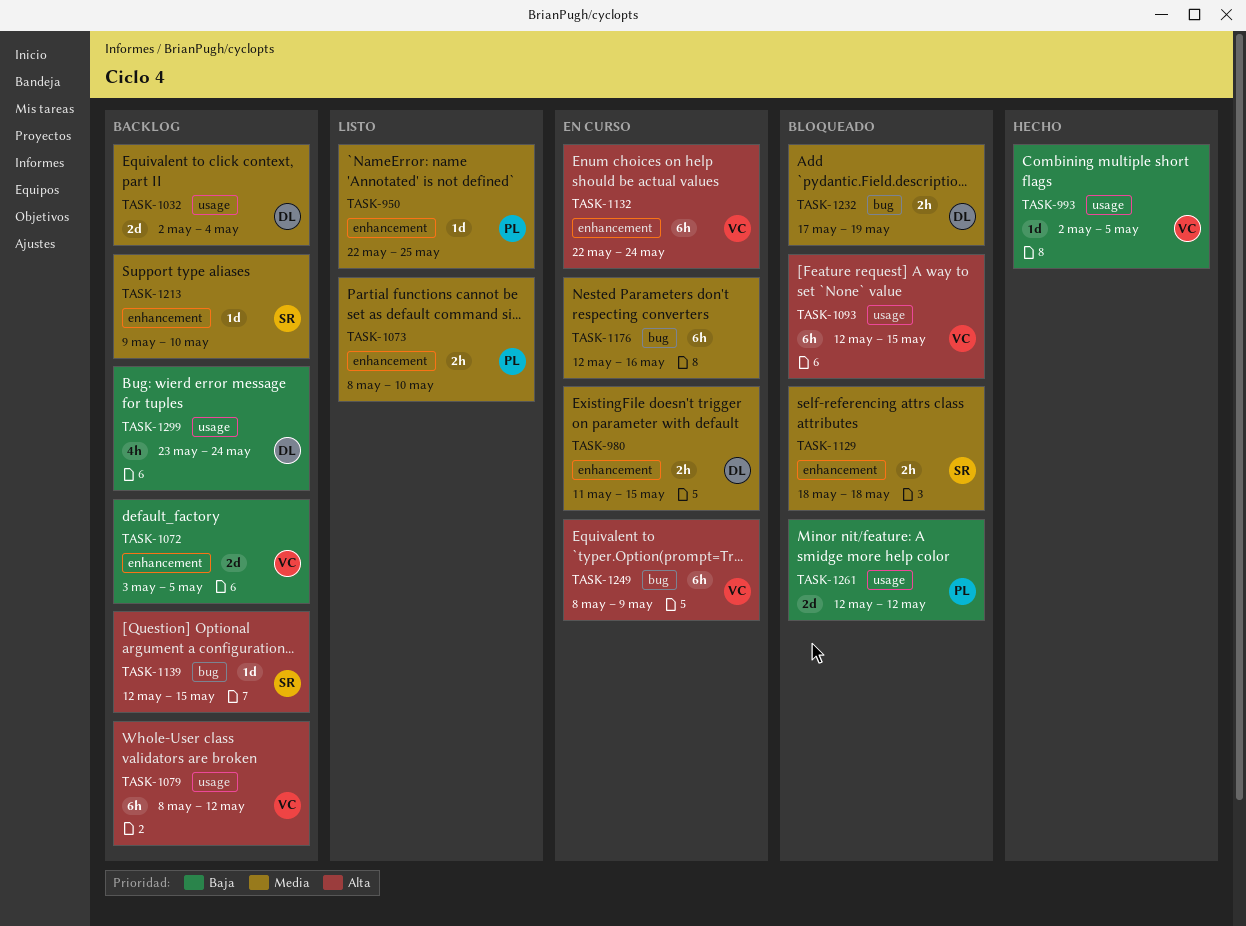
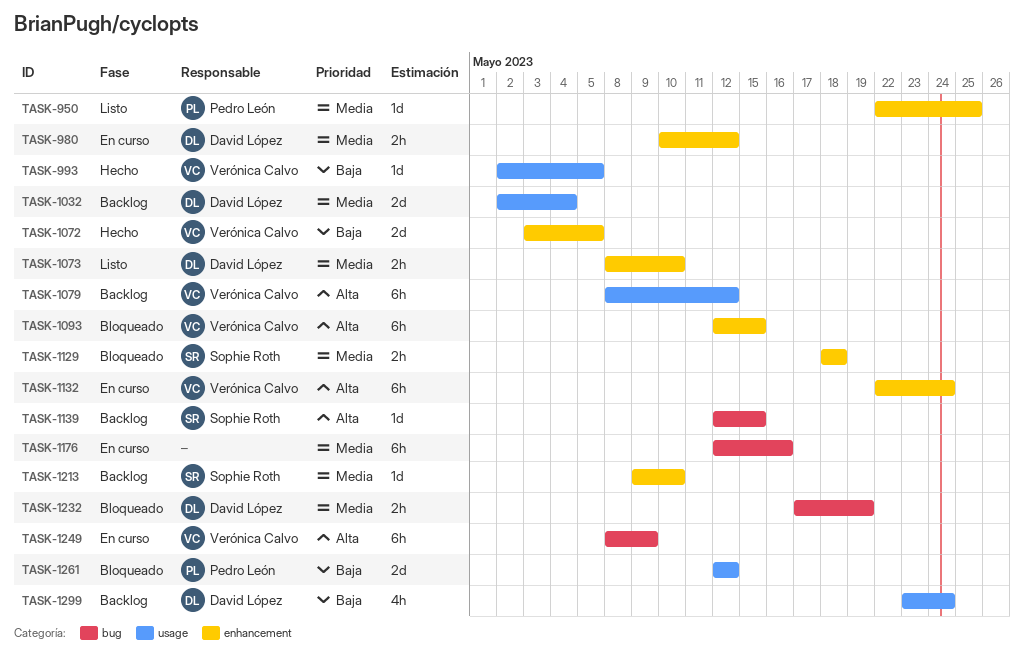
TASK-980, start: May 11 -> May 10
TASK-980, due: May 15 -> May 12
TASK-1072, status: Backlog -> Hecho
TASK-1073, owner: Pedro León -> David López
TASK-1093, label: usage -> enhancement

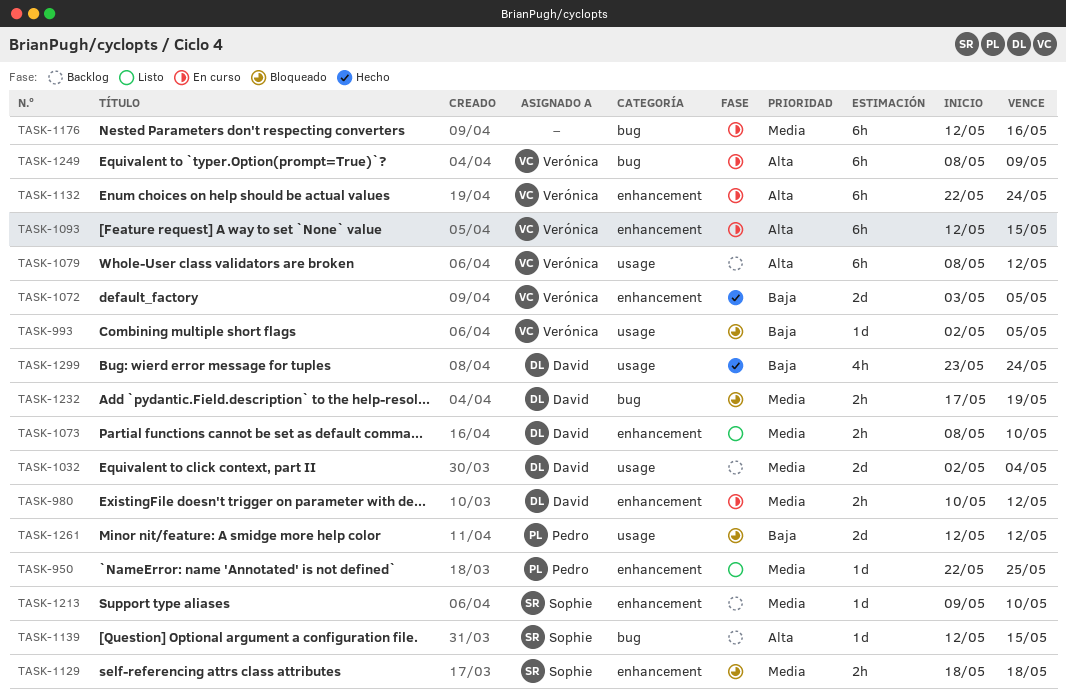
TASK-993, status: Hecho -> Bloqueado
TASK-1093, status: Bloqueado -> En curso
TASK-1299, status: Backlog -> Hecho

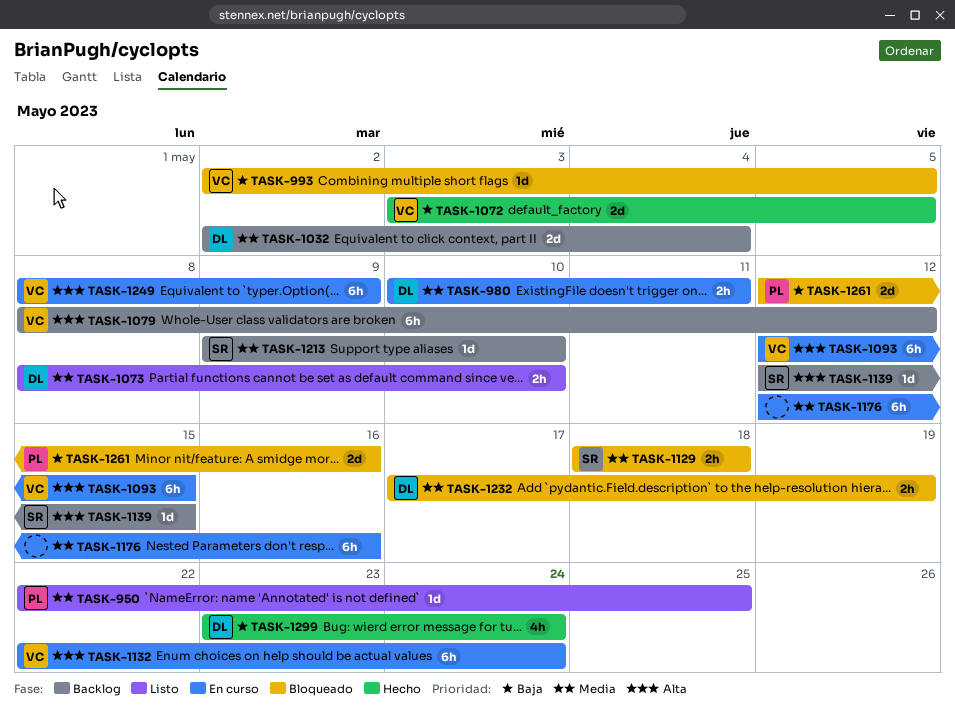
TASK-980, due: May 12 -> May 11
TASK-1261, due: May 12 -> May 16

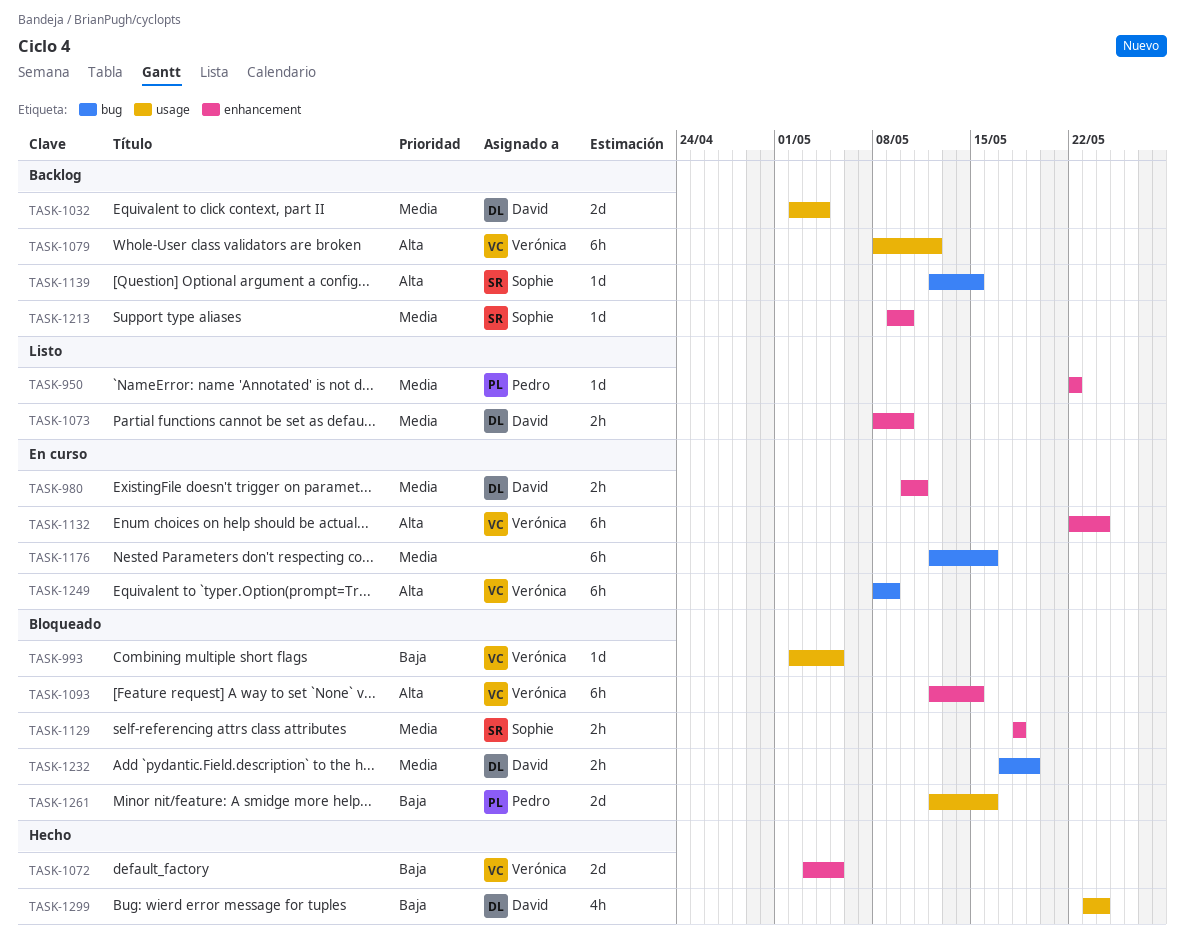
TASK-950, due: May 25 -> May 22
TASK-1093, status: En curso -> Bloqueado

